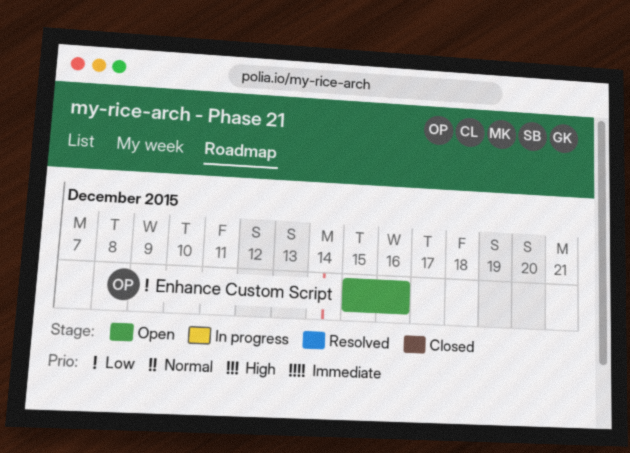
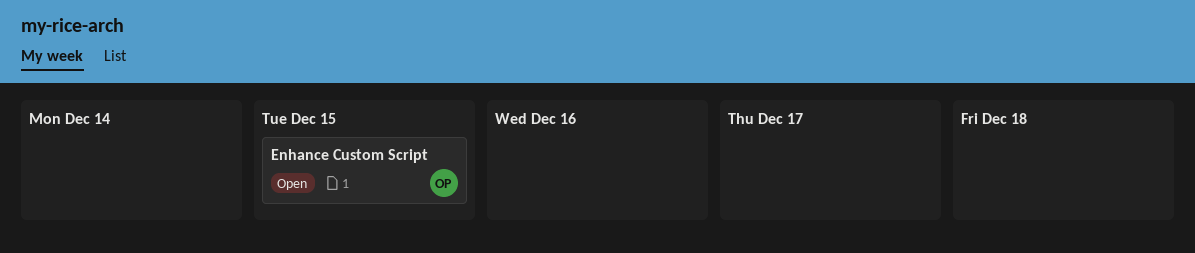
Enhance Custom Script, due: Dec 16 -> Dec 15

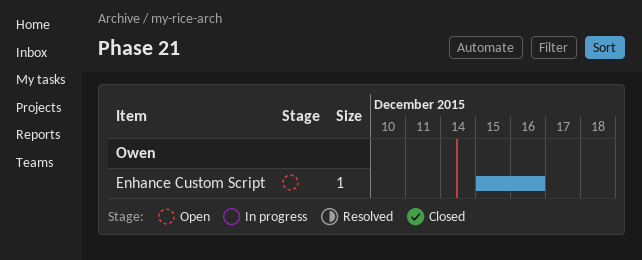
Enhance Custom Script, due: Dec 15 -> Dec 16

